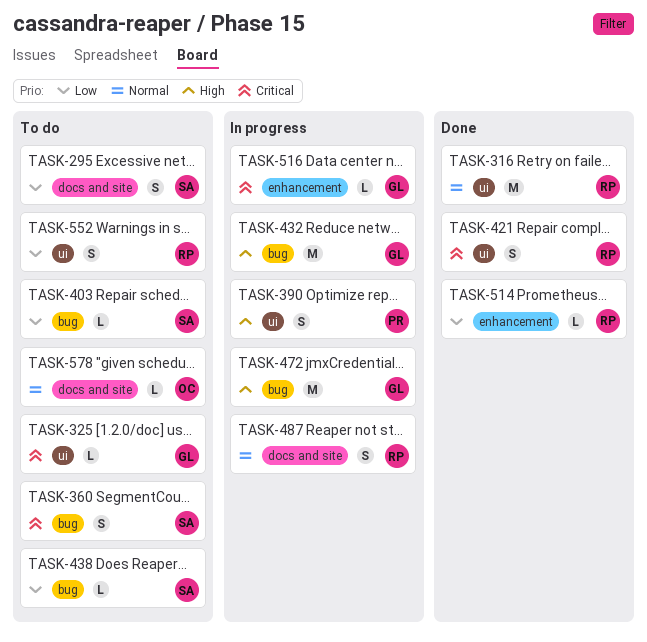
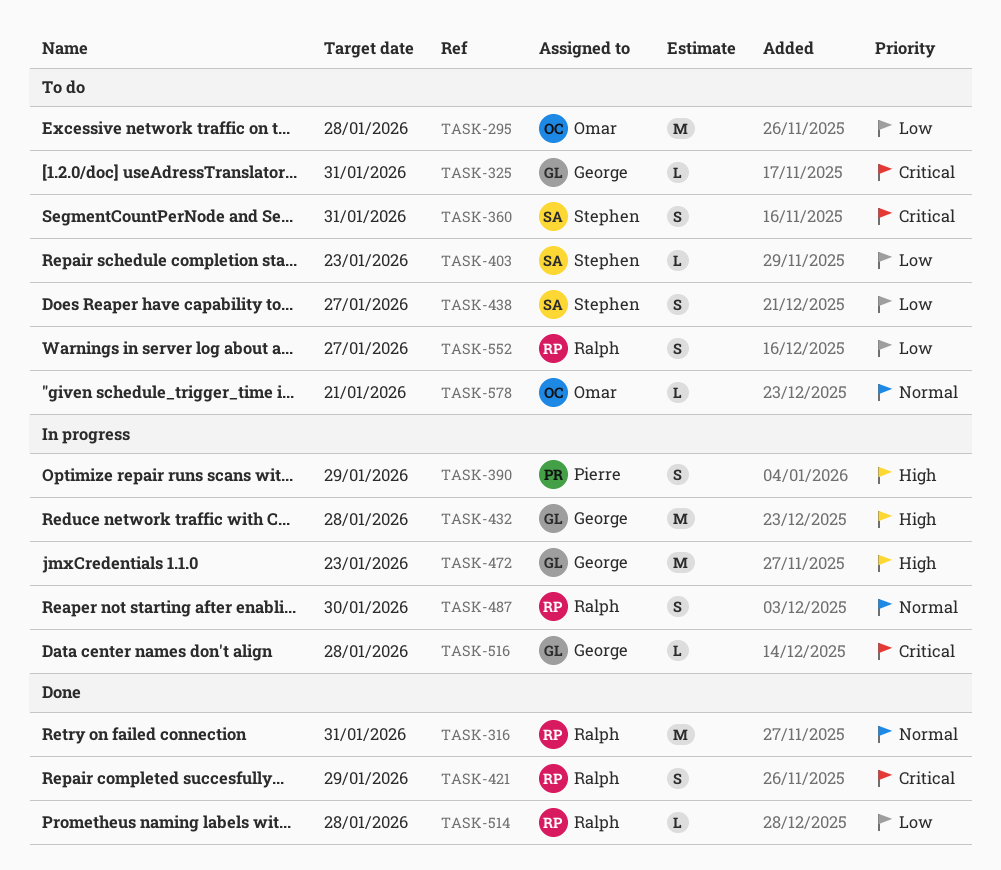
TASK-295, owner: Stephen -> Omar
TASK-295, estimate: S -> M
TASK-438, estimate: L -> S

